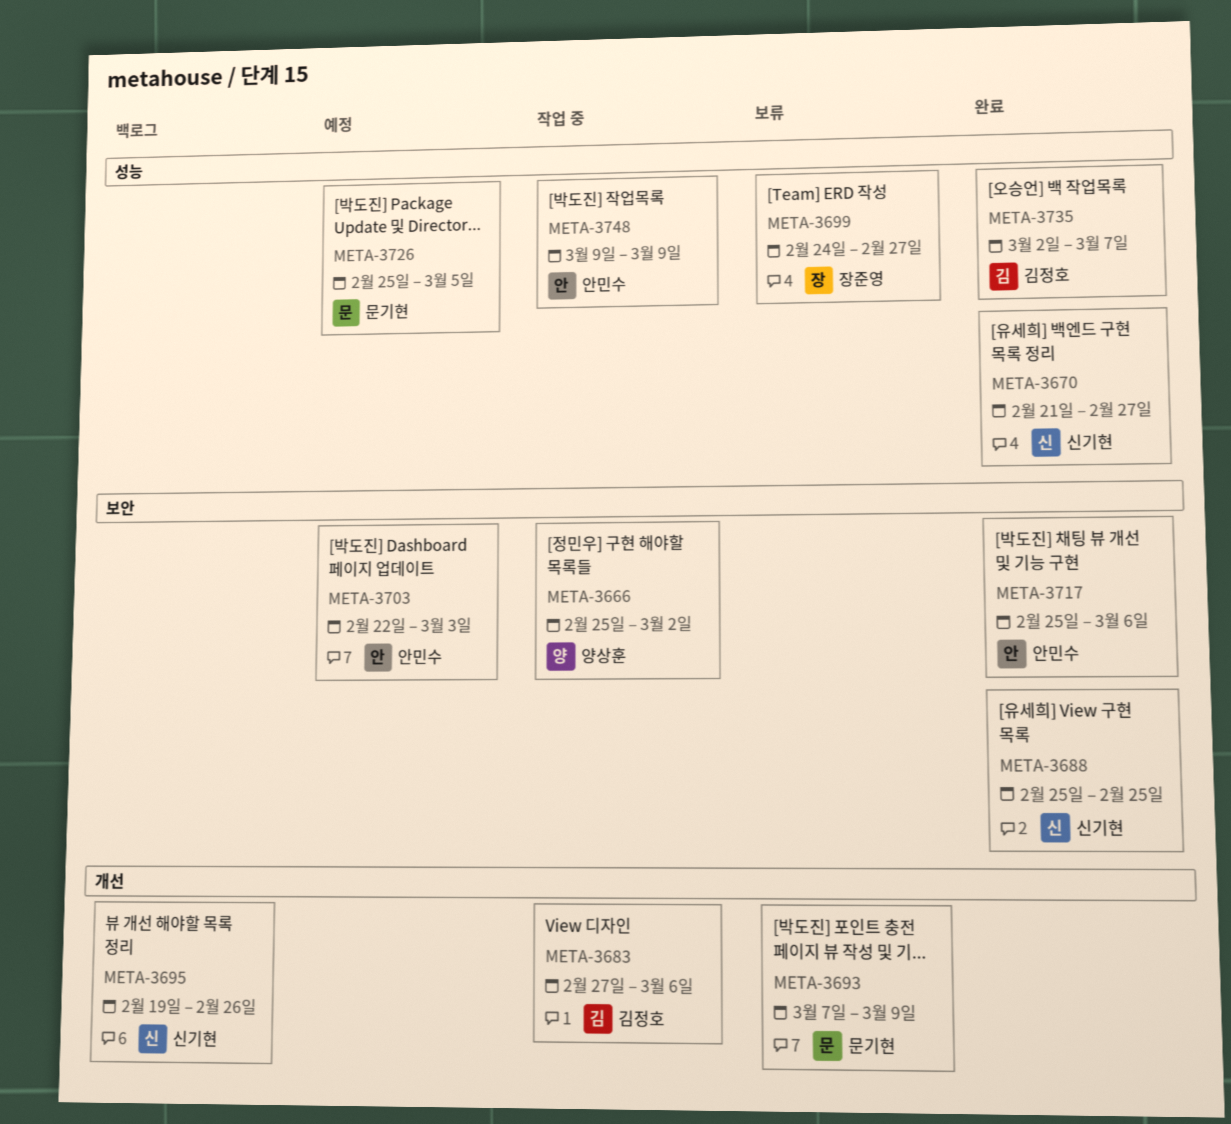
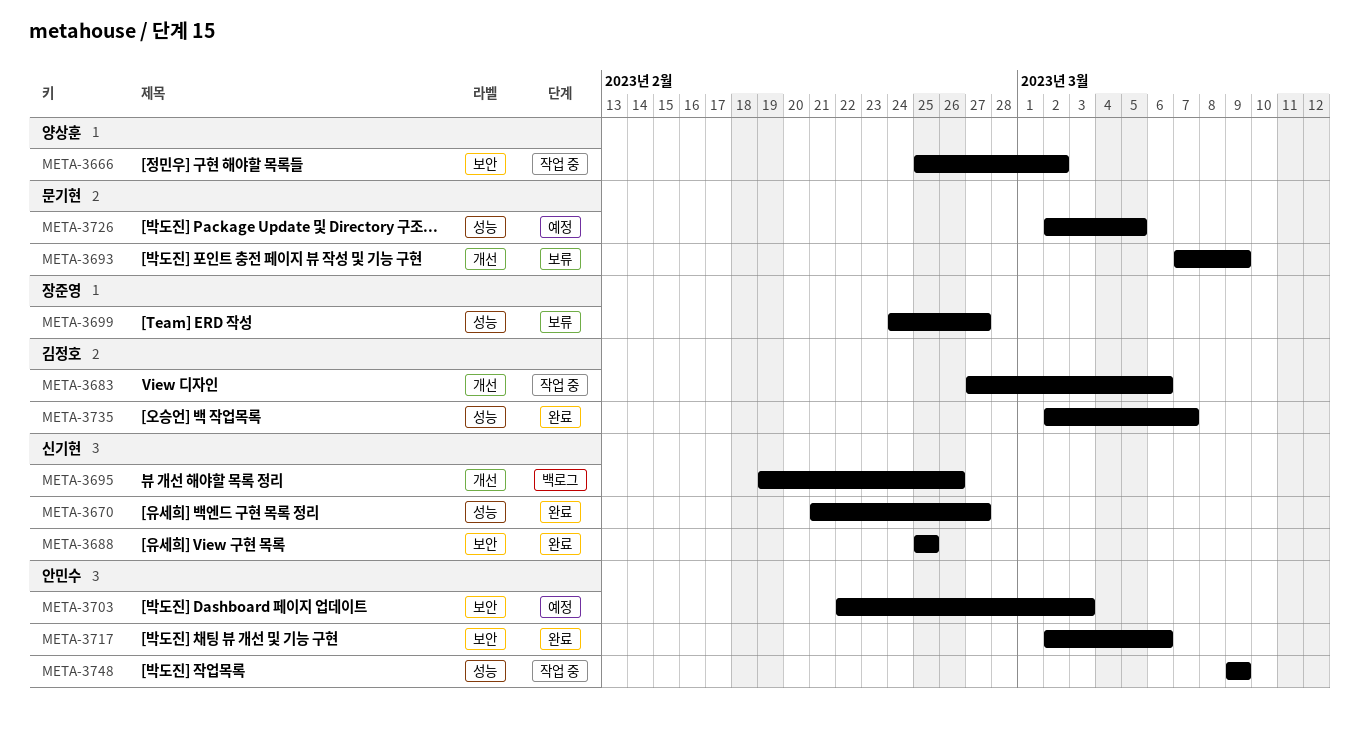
META-3717, start: Feb 25 -> Mar 2
META-3726, start: Feb 25 -> Mar 2

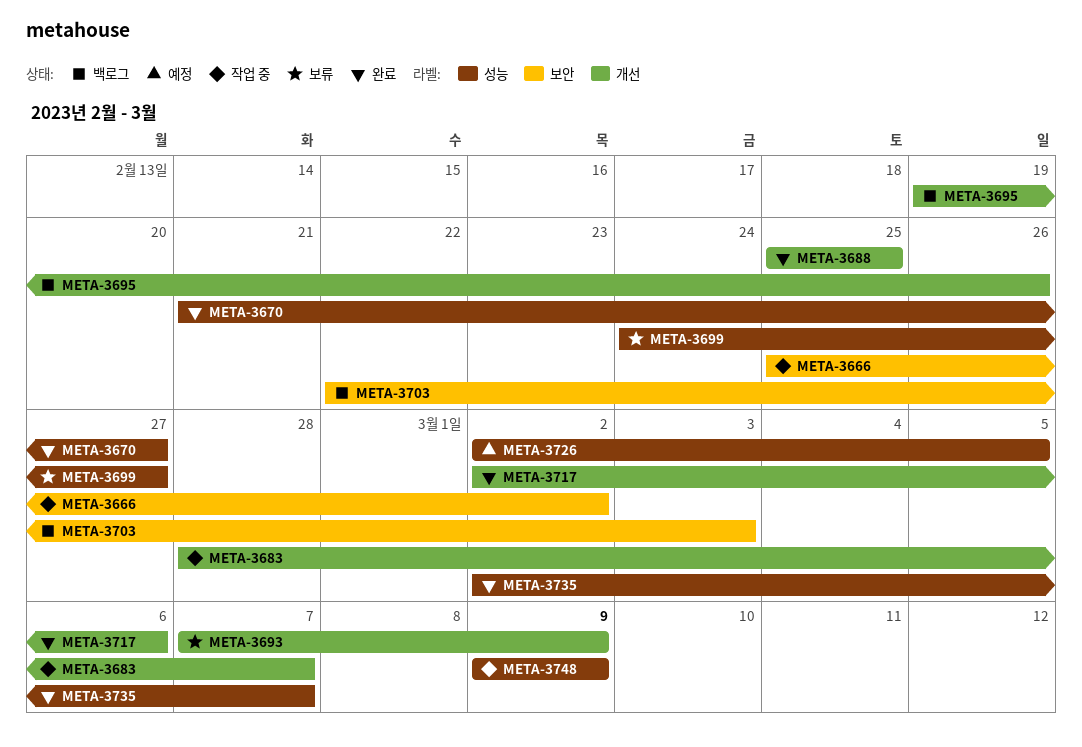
META-3683, start: Feb 27 -> Feb 28
META-3683, due: Mar 6 -> Mar 7
META-3688, label: 보안 -> 개선
META-3703, status: 예정 -> 백로그
META-3717, label: 보안 -> 개선

